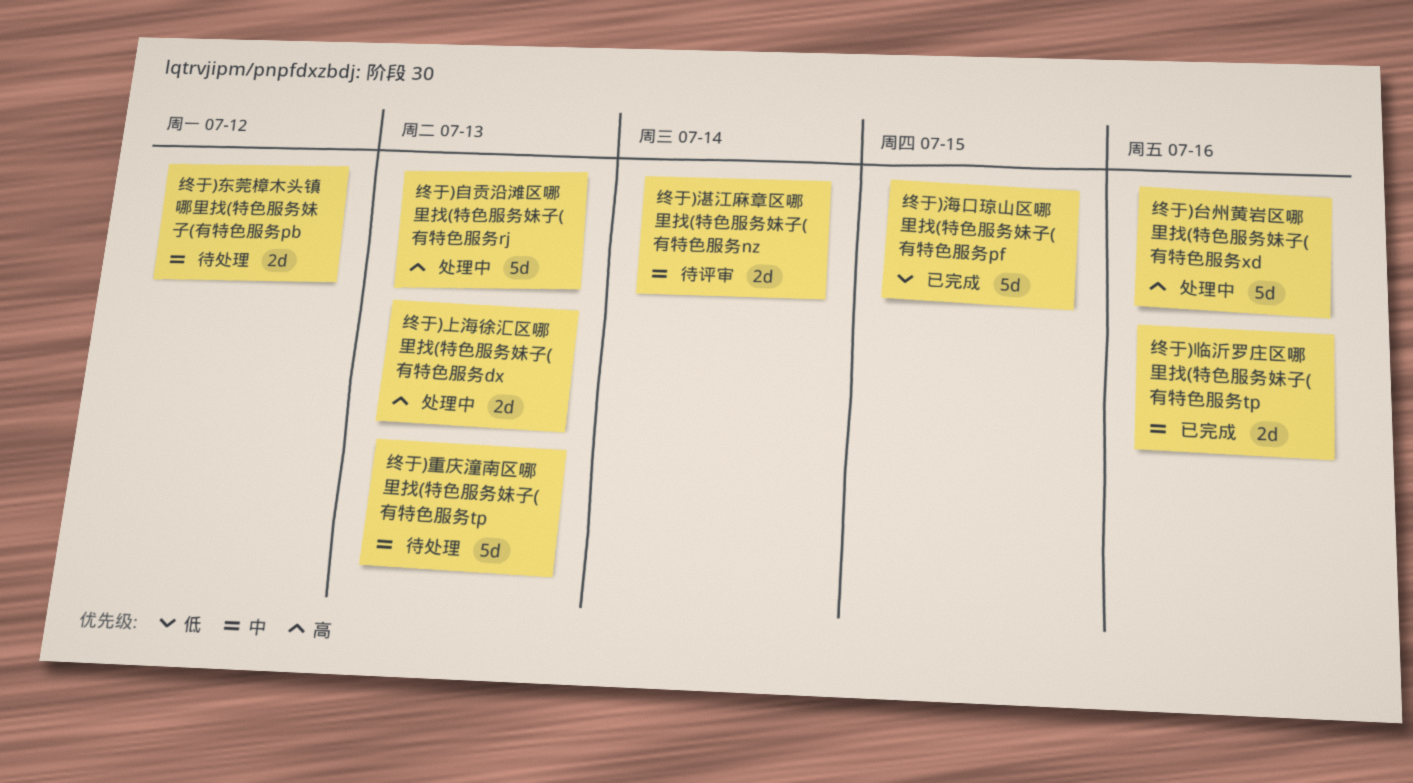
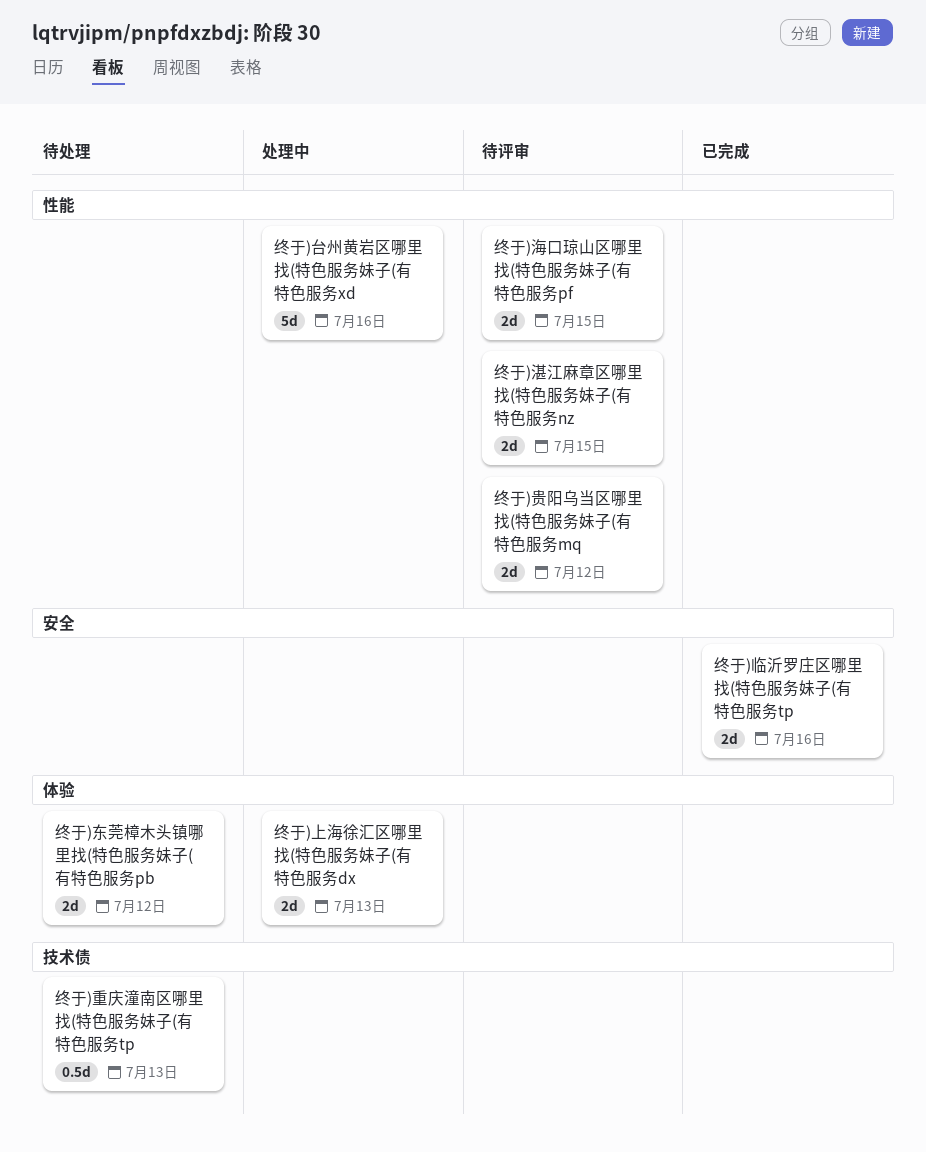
终于)海口琼山区哪里找(特色服务妹子(有特色服务pf, status: 已完成 -> 待评审
终于)海口琼山区哪里找(特色服务妹子(有特色服务pf, estimate: 5d -> 2d
终于)湛江麻章区哪里找(特色服务妹子(有特色服务nz, due: Jul 14 -> Jul 15
终于)自贡沿滩区哪里找(特色服务妹子(有特色服务rj: present -> none
终于)贵阳乌当区哪里找(特色服务妹子(有特色服务mq: none -> present
终于)重庆潼南区哪里找(特色服务妹子(有特色服务tp, estimate: 5d -> 0.5d

